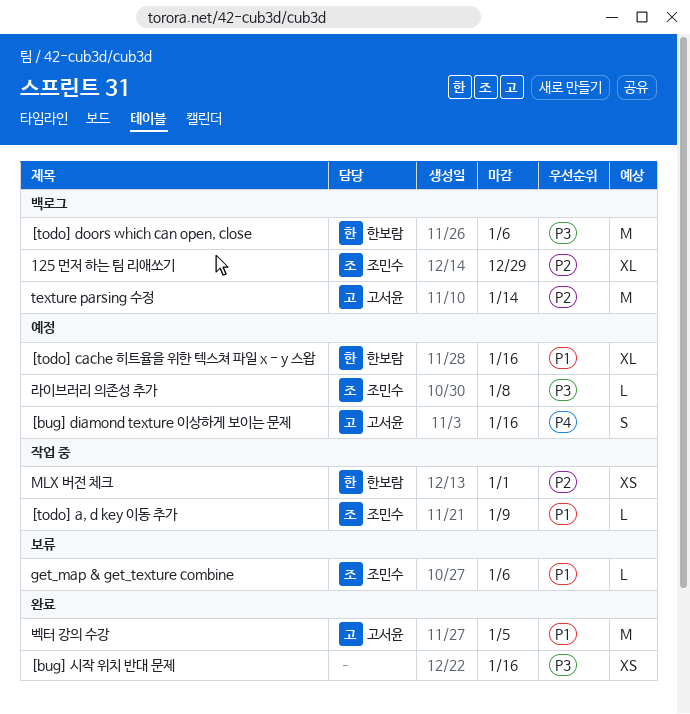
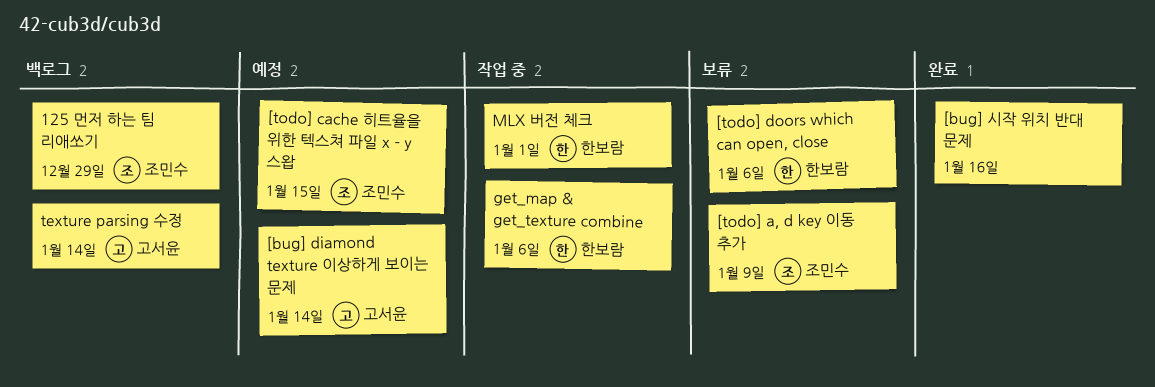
[bug] diamond texture 이상하게 보이는 문제, due: Jan 16 -> Jan 14
[todo] a, d key 이동 추가, status: 작업 중 -> 보류
[todo] cache 히트율을 위한 텍스쳐 파일 x - y 스왑, owner: 한보람 -> 조민수
[todo] cache 히트율을 위한 텍스쳐 파일 x - y 스왑, due: Jan 16 -> Jan 15
[todo] doors which can open, close, status: 백로그 -> 보류
get_map & get_texture combine, status: 보류 -> 작업 중
get_map & get_texture combine, owner: 조민수 -> 한보람
라이브러리 의존성 추가: present -> none
벡터 강의 수강: present -> none

